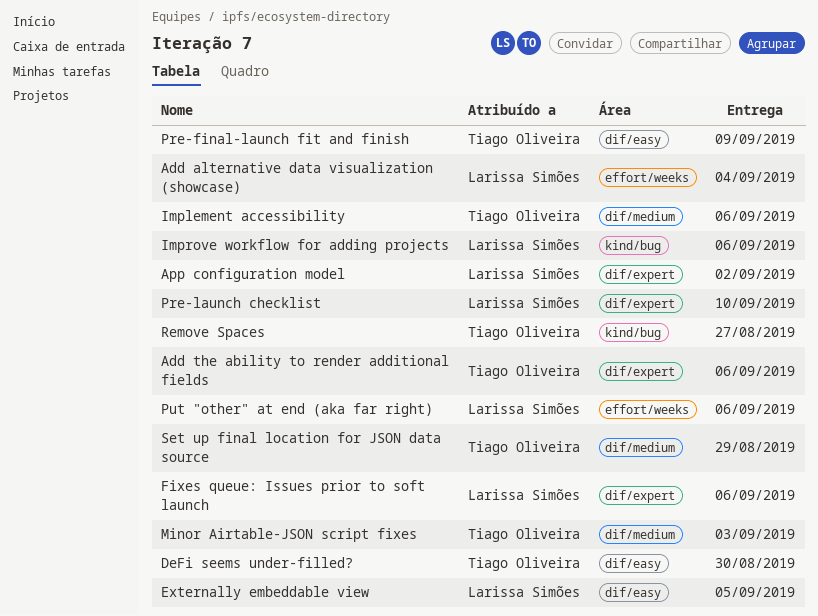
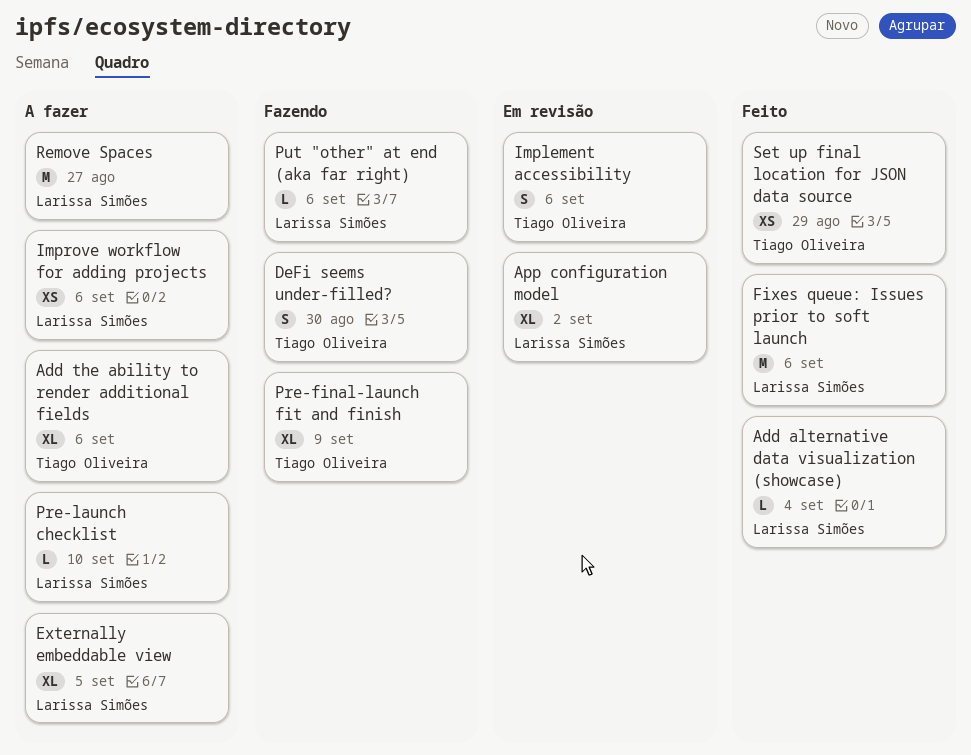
Minor Airtable-JSON script fixes: present -> none
Remove Spaces, owner: Tiago Oliveira -> Larissa Simões

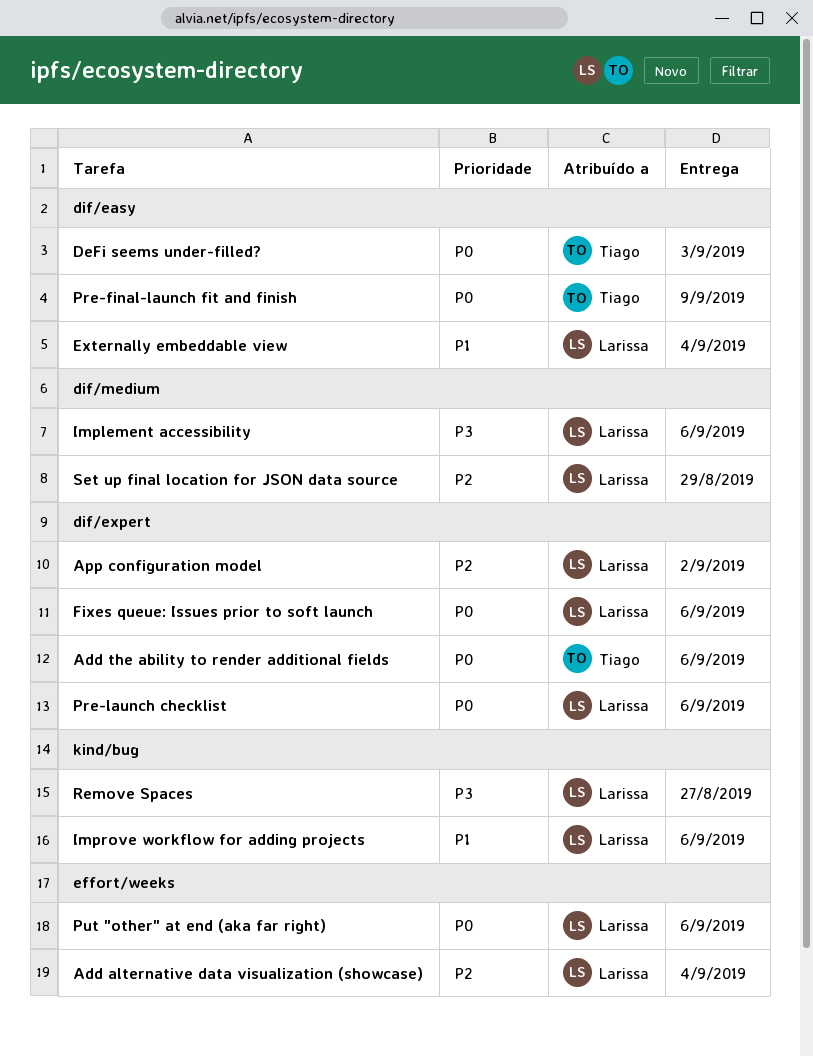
DeFi seems under-filled?, due: Aug 30 -> Sep 3
Externally embeddable view, due: Sep 5 -> Sep 4
Implement accessibility, owner: Tiago Oliveira -> Larissa Simões
Pre-launch checklist, due: Sep 10 -> Sep 6
Set up final location for JSON data source, owner: Tiago Oliveira -> Larissa Simões

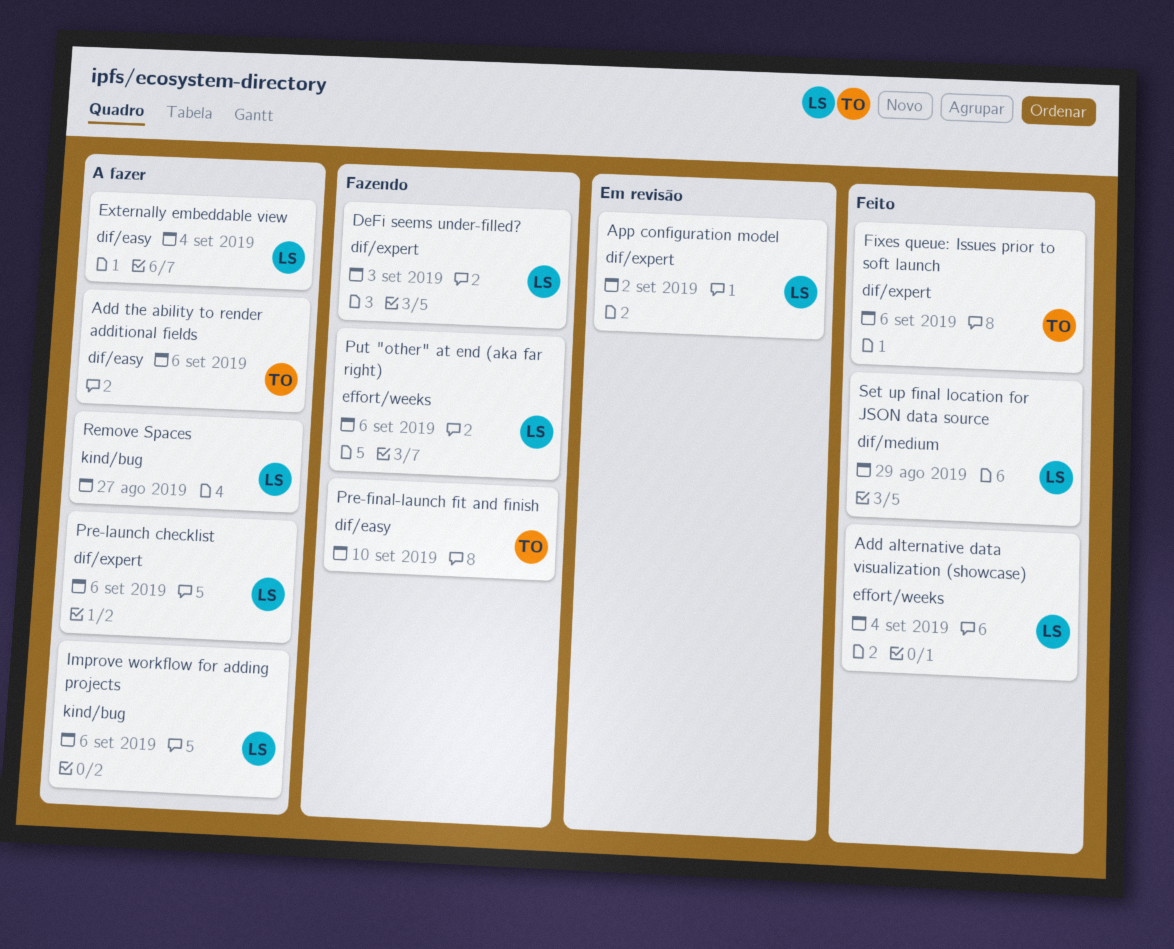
Add the ability to render additional fields, label: dif/expert -> dif/easy
DeFi seems under-filled?, owner: Tiago -> Larissa
DeFi seems under-filled?, label: dif/easy -> dif/expert
Fixes queue: Issues prior to soft launch, owner: Larissa -> Tiago
Implement accessibility: present -> none
Pre-final-launch fit and finish, due: Sep 9 -> Sep 10

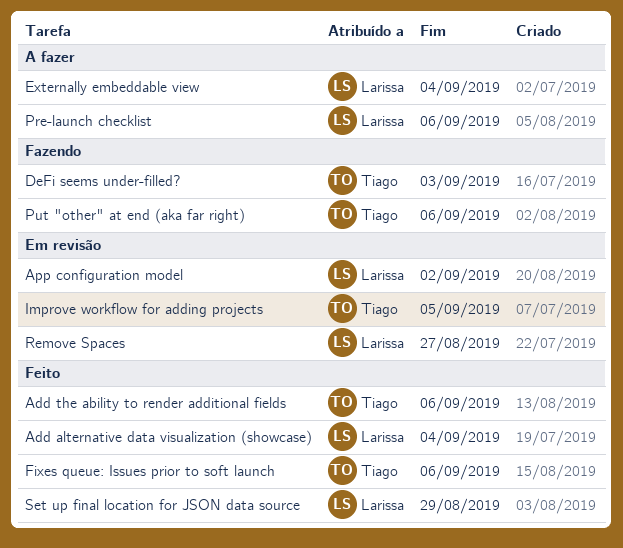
Add the ability to render additional fields, status: A fazer -> Feito
DeFi seems under-filled?, owner: Larissa -> Tiago
Improve workflow for adding projects, status: A fazer -> Em revisão
Improve workflow for adding projects, owner: Larissa -> Tiago
Improve workflow for adding projects, due: Sep 6 -> Sep 5
Pre-final-launch fit and finish: present -> none
Put "other" at end (aka far right), owner: Larissa -> Tiago
Remove Spaces, status: A fazer -> Em revisão

